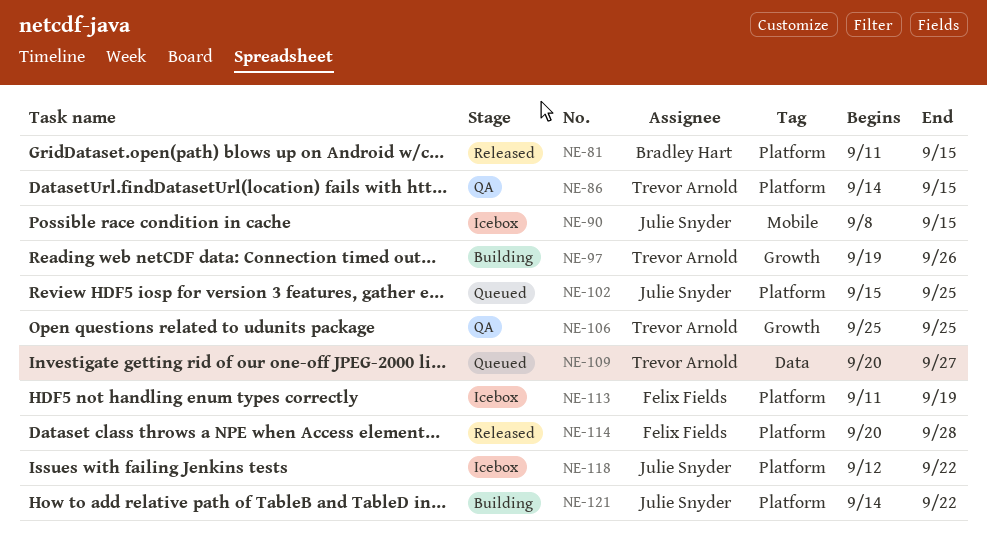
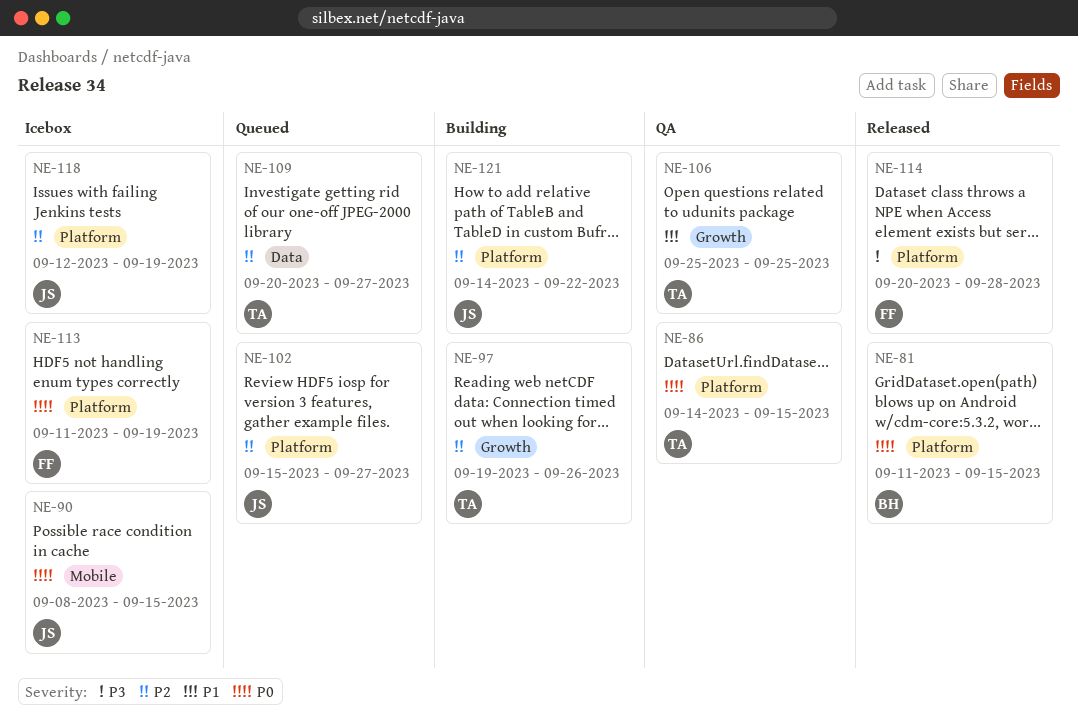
NE-102, due: Sep 25 -> Sep 27
NE-118, due: Sep 22 -> Sep 19

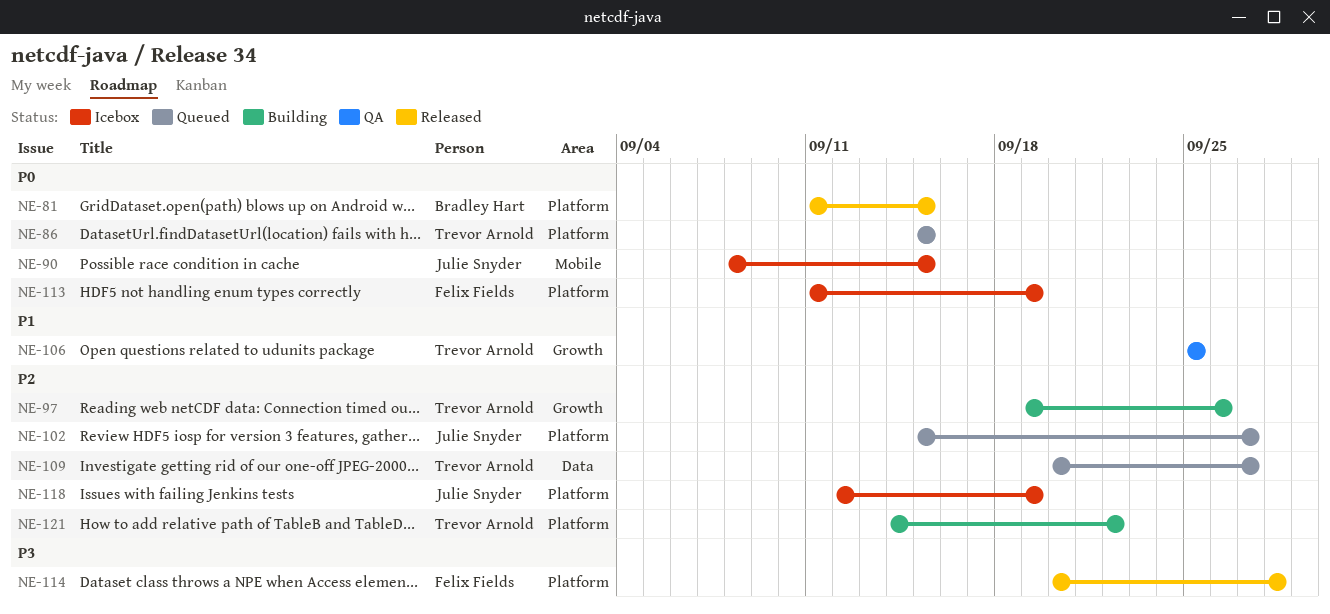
NE-86, status: QA -> Queued
NE-86, start: Sep 14 -> Sep 15
NE-121, owner: Julie Snyder -> Trevor Arnold

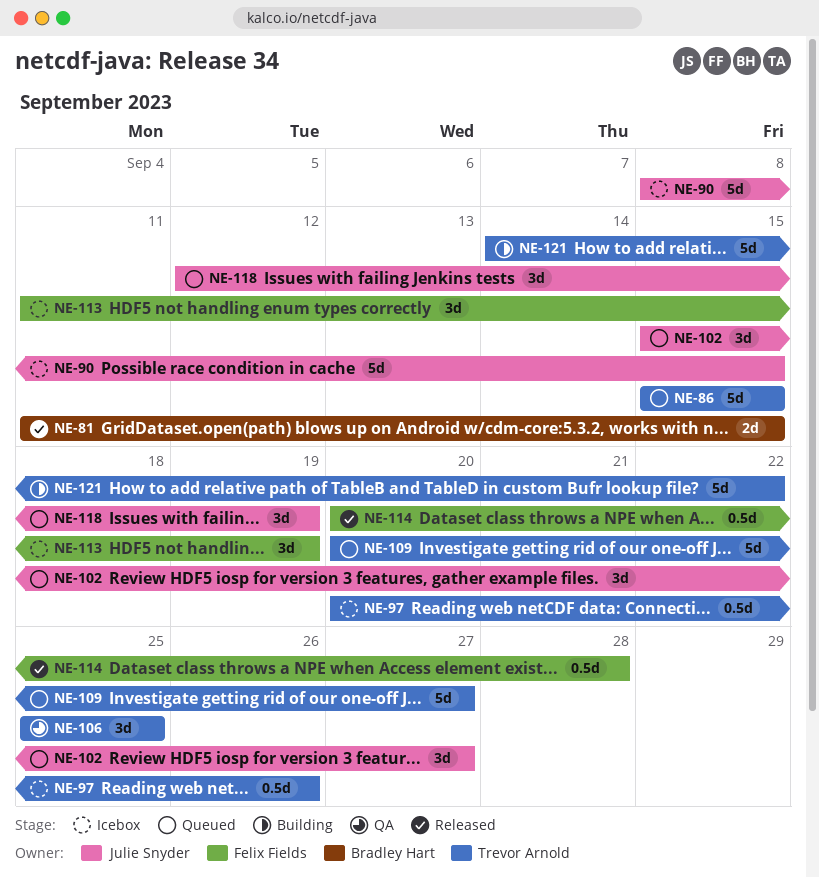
NE-97, status: Building -> Icebox
NE-97, start: Sep 19 -> Sep 20
NE-118, status: Icebox -> Queued

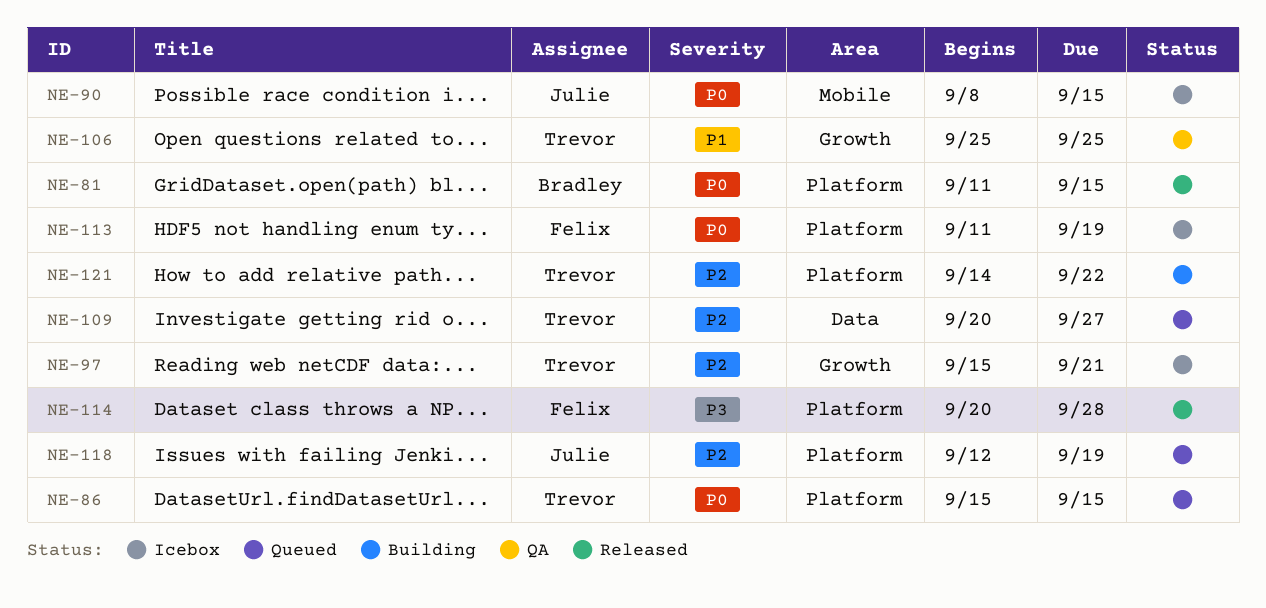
NE-97, start: Sep 20 -> Sep 15
NE-97, due: Sep 26 -> Sep 21
NE-102: present -> none

